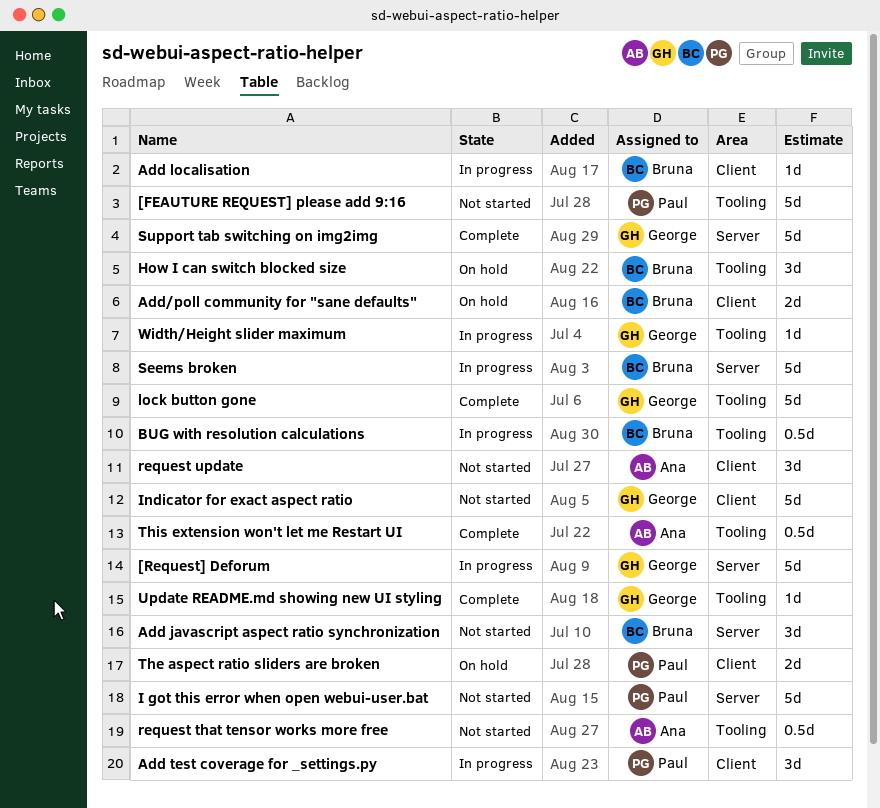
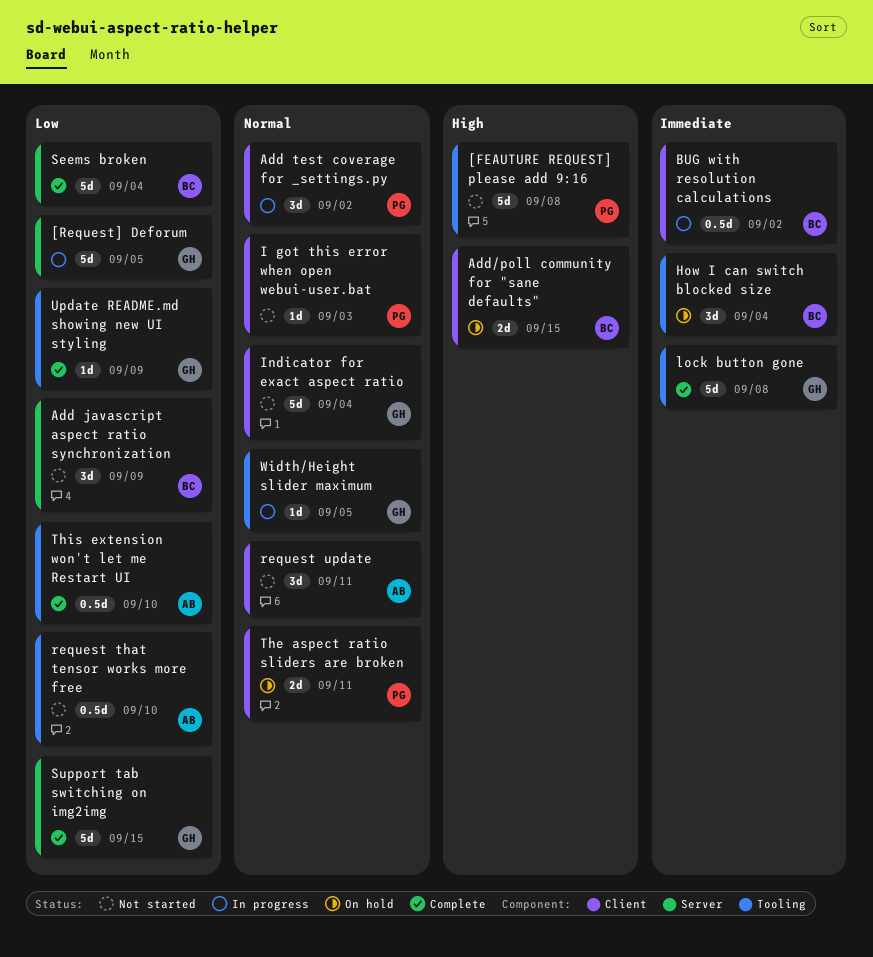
Add localisation: present -> none
BUG with resolution calculations, label: Tooling -> Client
I got this error when open webui-user.bat, label: Server -> Client
I got this error when open webui-user.bat, estimate: 5d -> 1d
Seems broken, status: In progress -> Complete

